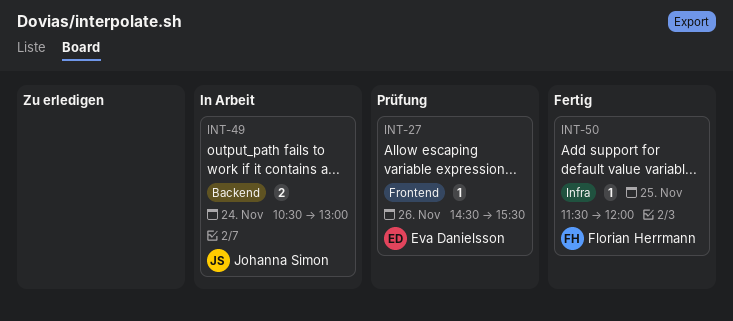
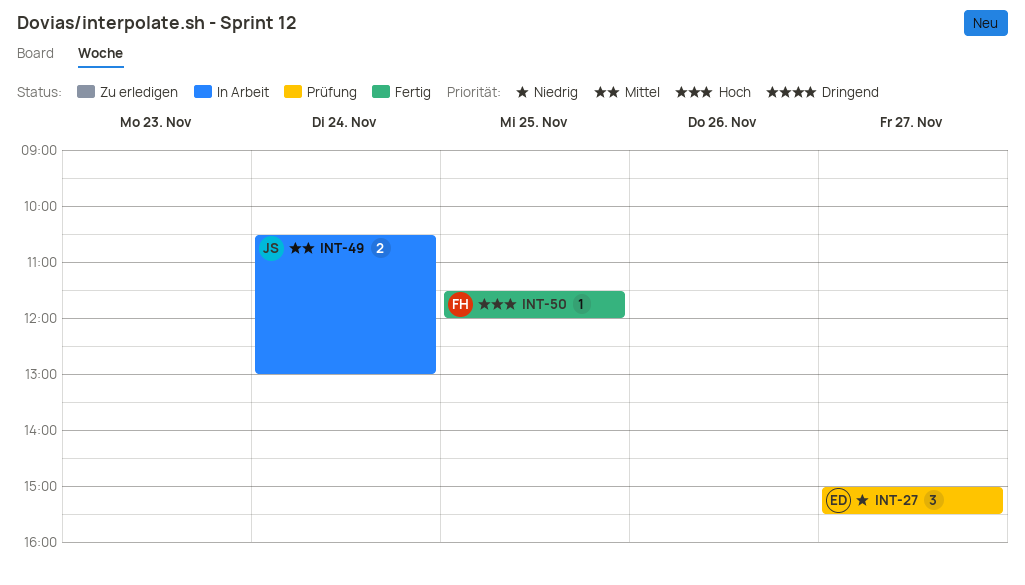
INT-27, estimate: 1 -> 3
INT-27, day: Nov 26 -> Nov 27
INT-27, begins: 14:30 -> 15:00

